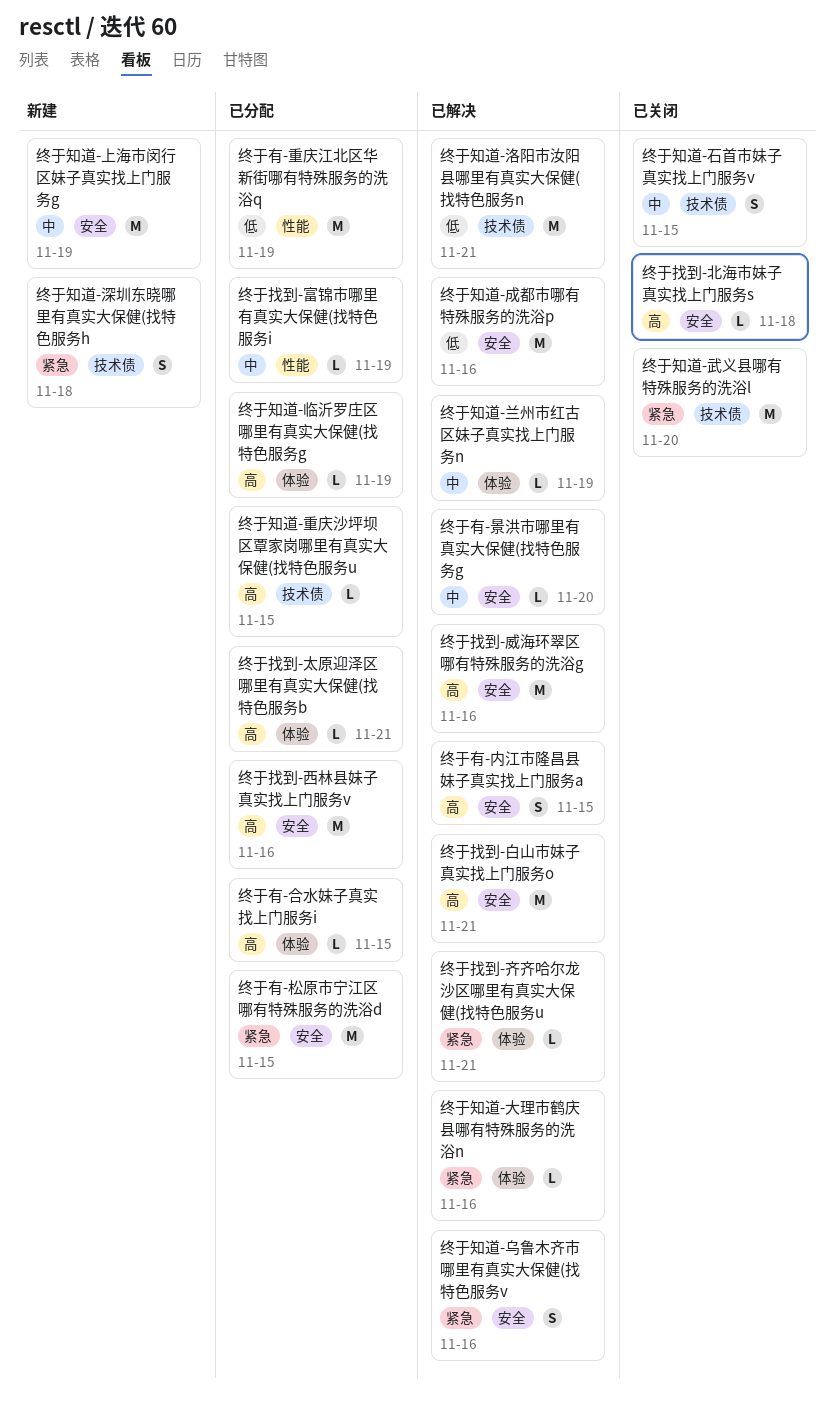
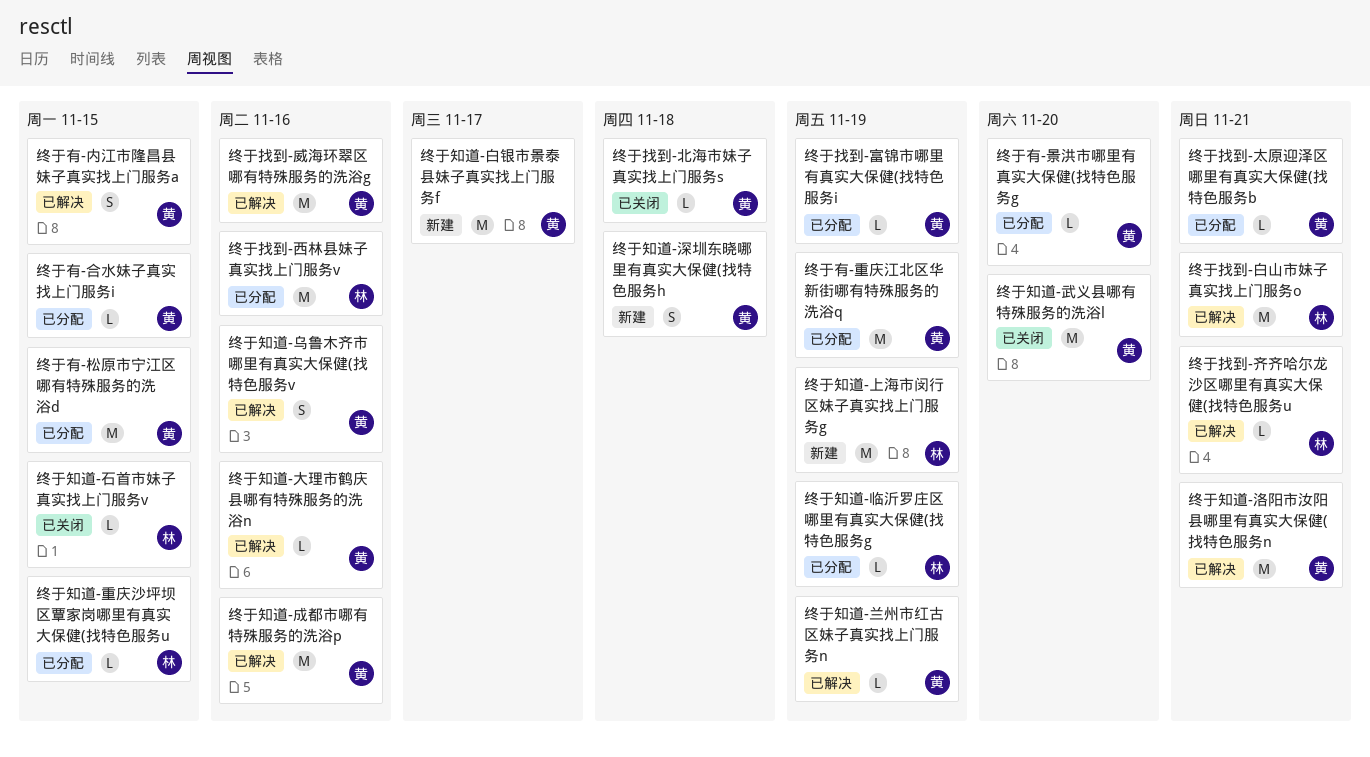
终于有-景洪市哪里有真实大保健(找特色服务g, status: 已解决 -> 已分配
终于知道-白银市景泰县妹子真实找上门服务f: none -> present
终于知道-石首市妹子真实找上门服务v, estimate: S -> L

